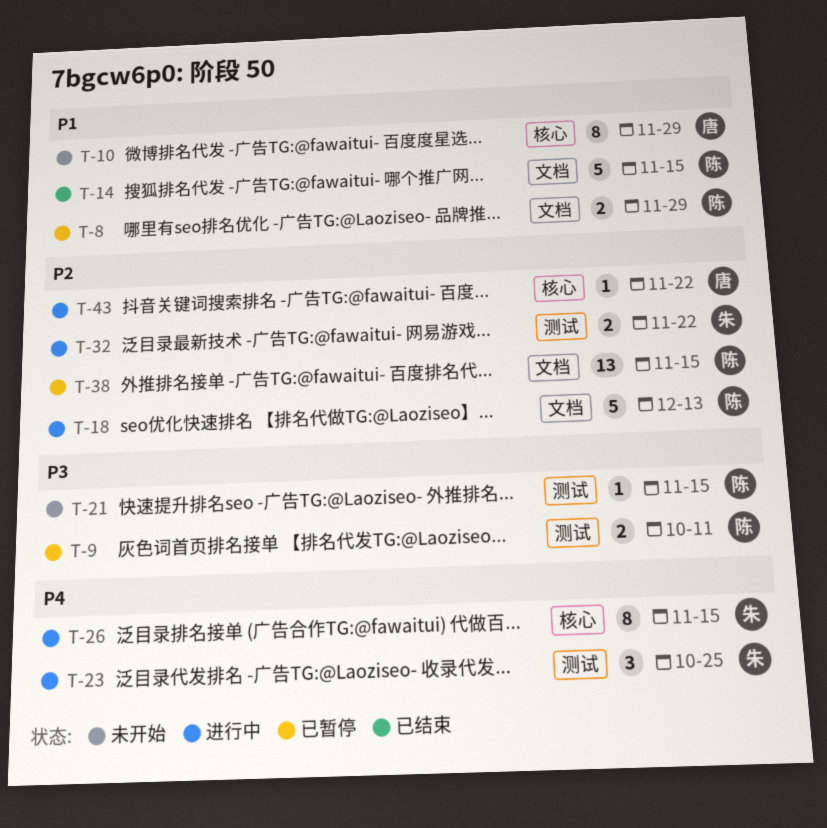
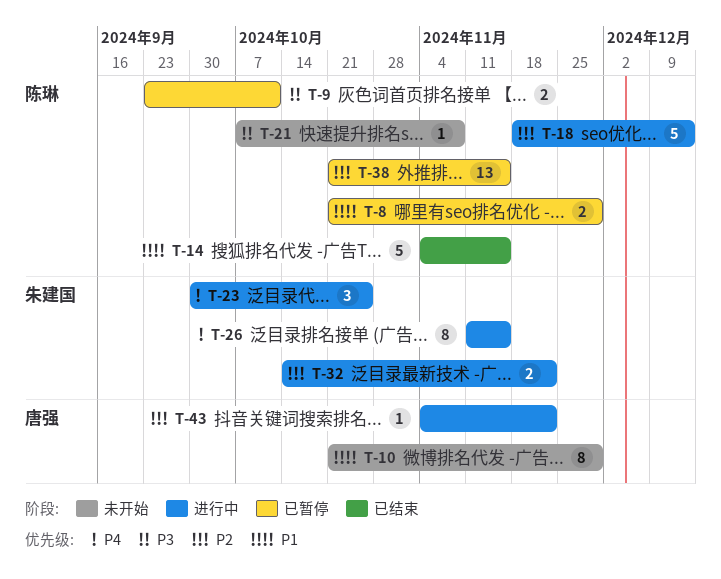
T-21, due: Nov 15 -> Nov 8

